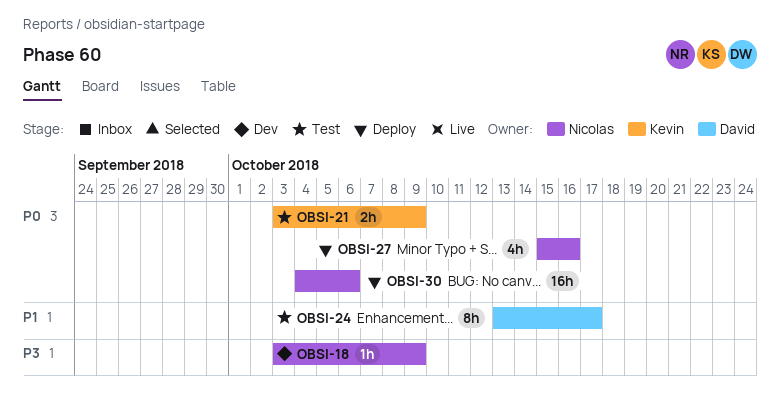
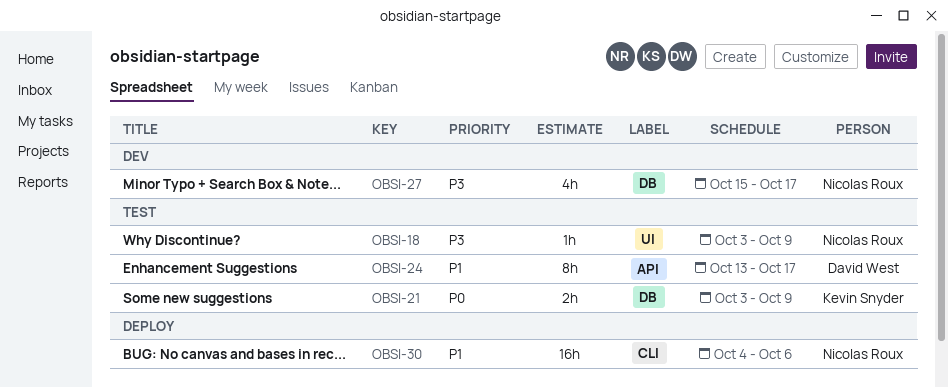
OBSI-18, status: Dev -> Test
OBSI-27, status: Deploy -> Dev
OBSI-27, priority: P0 -> P3
OBSI-27, due: Oct 16 -> Oct 17
OBSI-30, priority: P0 -> P1

